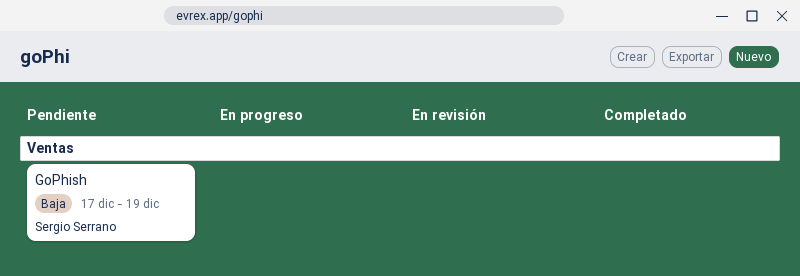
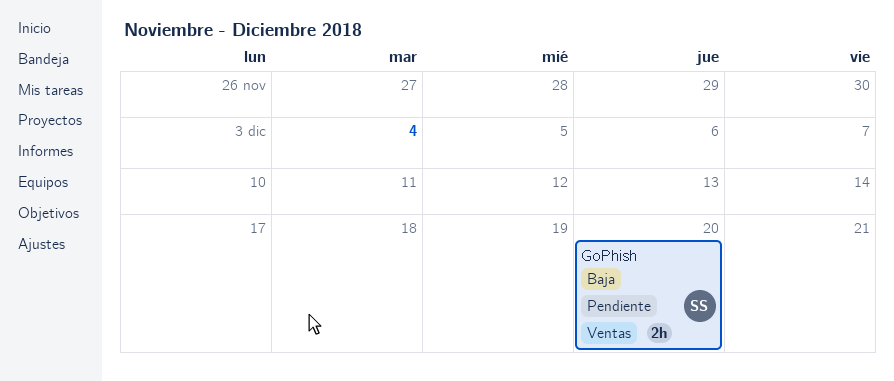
GoPhish, due: Dec 19 -> Dec 20

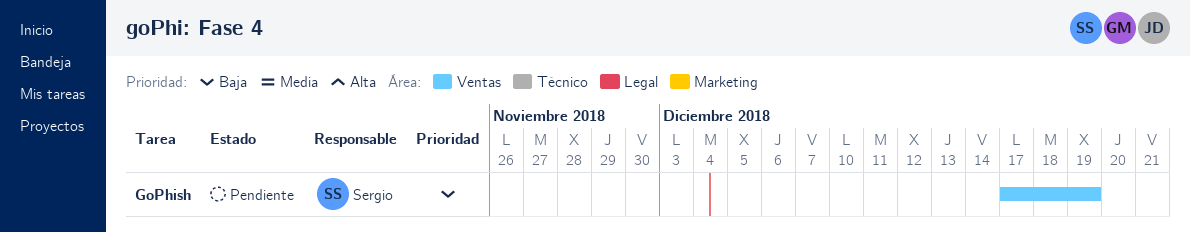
GoPhish, due: Dec 20 -> Dec 19

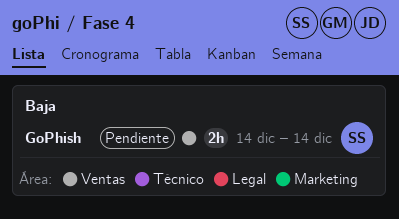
GoPhish, start: Dec 17 -> Dec 14
GoPhish, due: Dec 19 -> Dec 14

